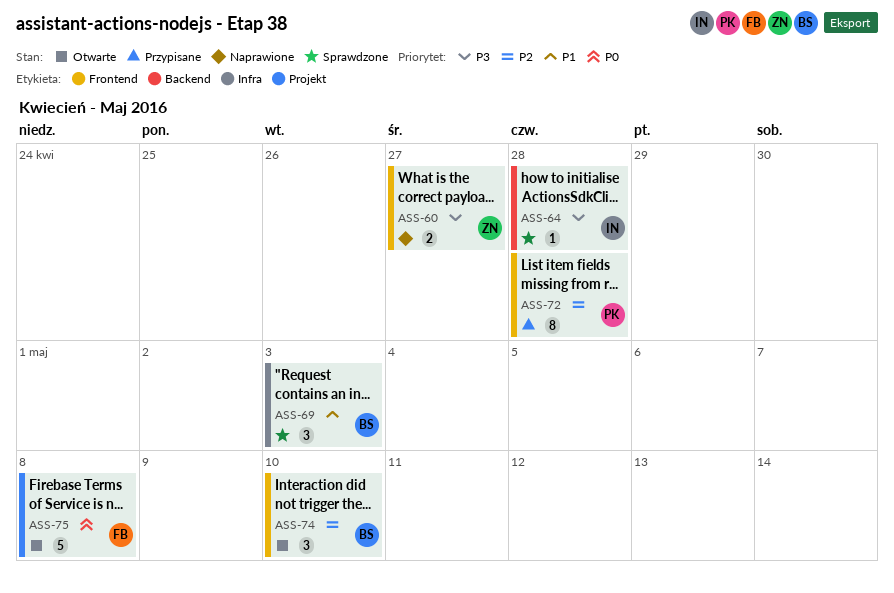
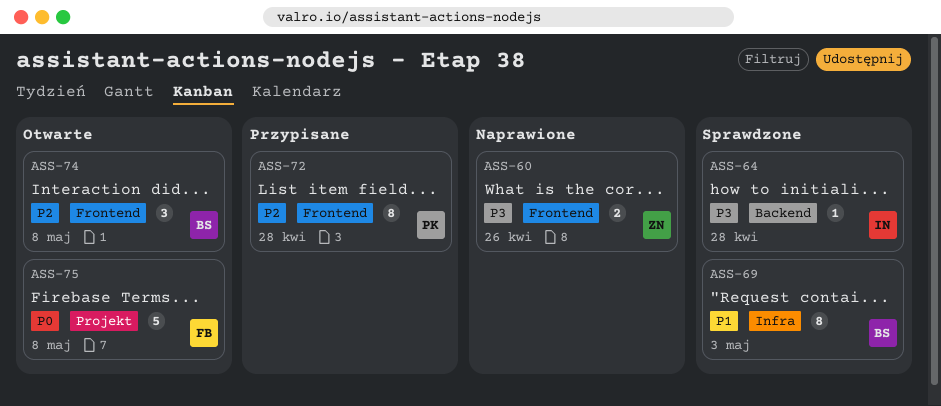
ASS-60, due: Apr 27 -> Apr 26
ASS-69, estimate: 3 -> 8
ASS-74, due: May 10 -> May 8

